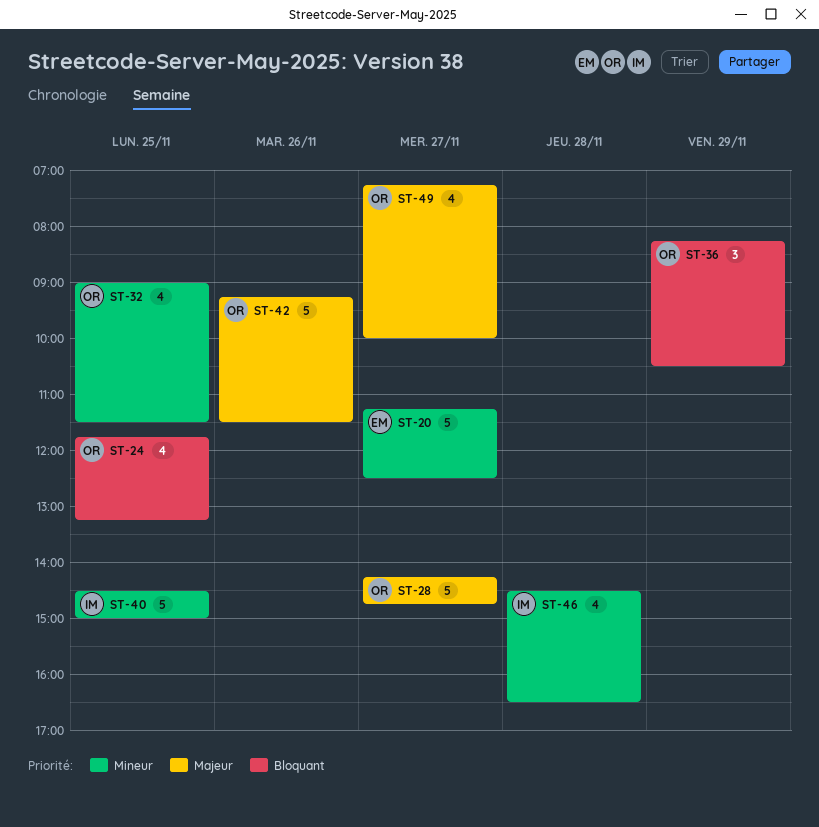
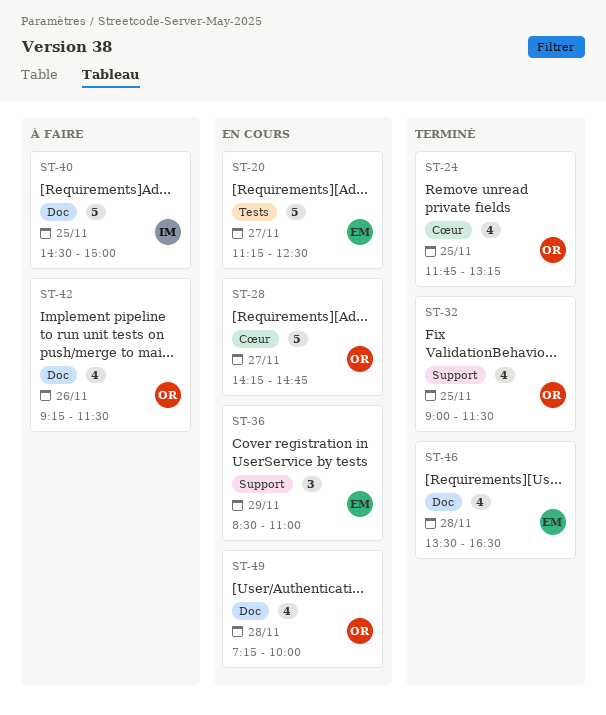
ST-36, owner: OR -> EM
ST-36, begins: 08:15 -> 08:30
ST-36, ends: 10:30 -> 11:00
ST-42, estimate: 5 -> 4
ST-46, owner: IM -> EM
ST-46, begins: 14:30 -> 13:30
ST-49, day: Nov 27 -> Nov 28

